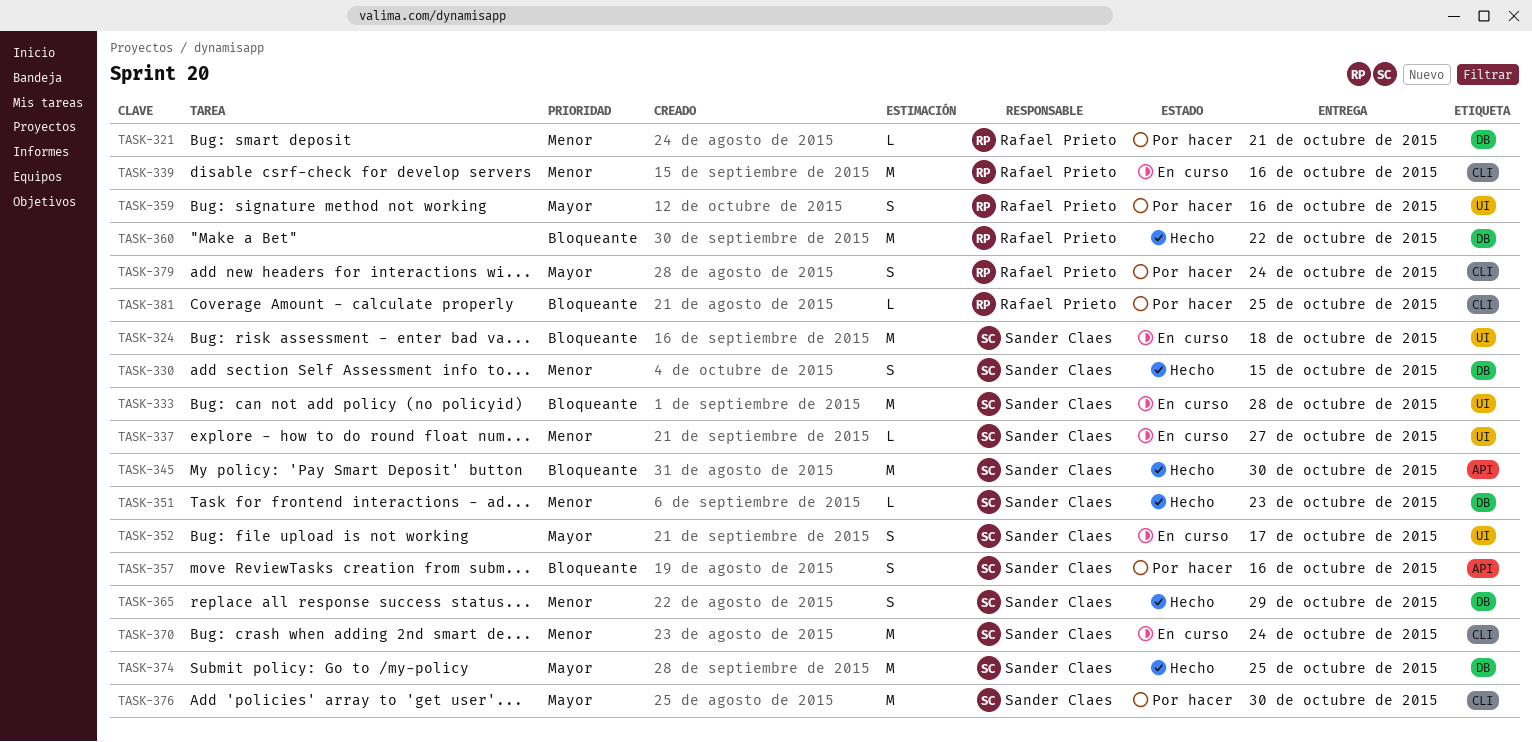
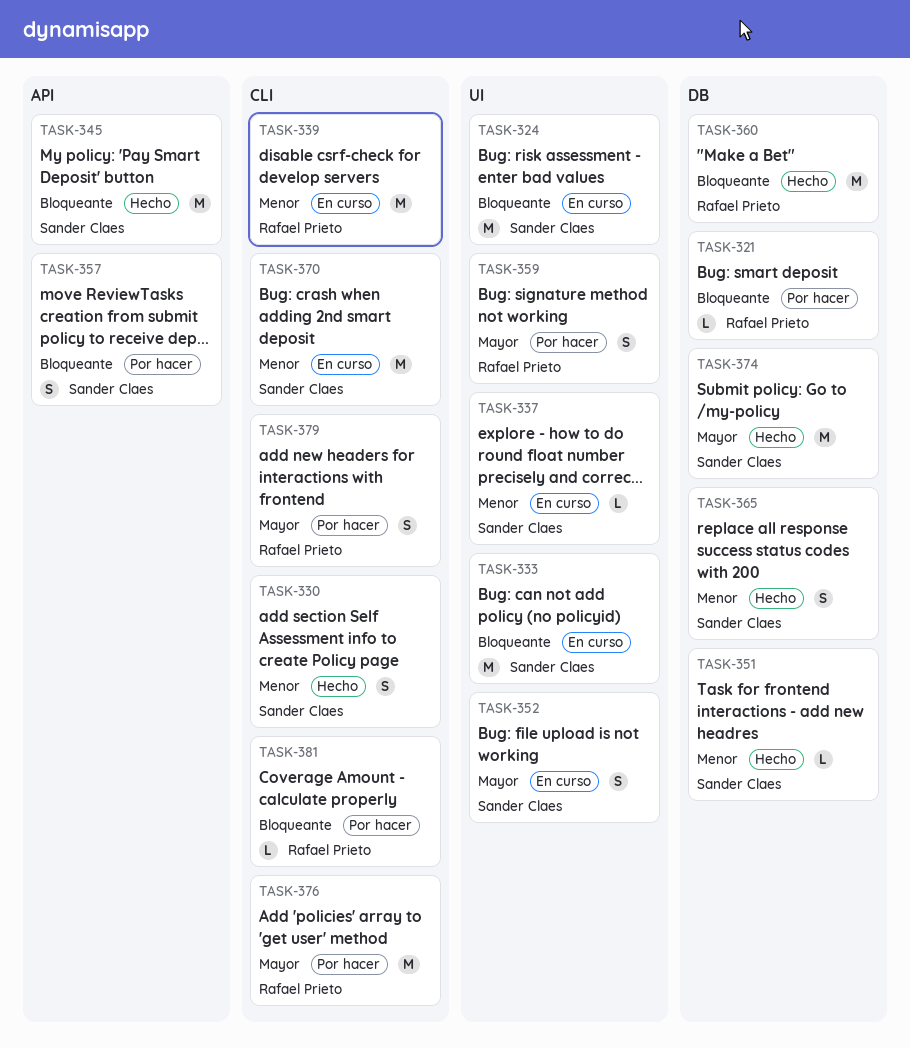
TASK-321, priority: Menor -> Bloqueante
TASK-330, label: DB -> CLI
TASK-376, owner: Sander Claes -> Rafael Prieto

